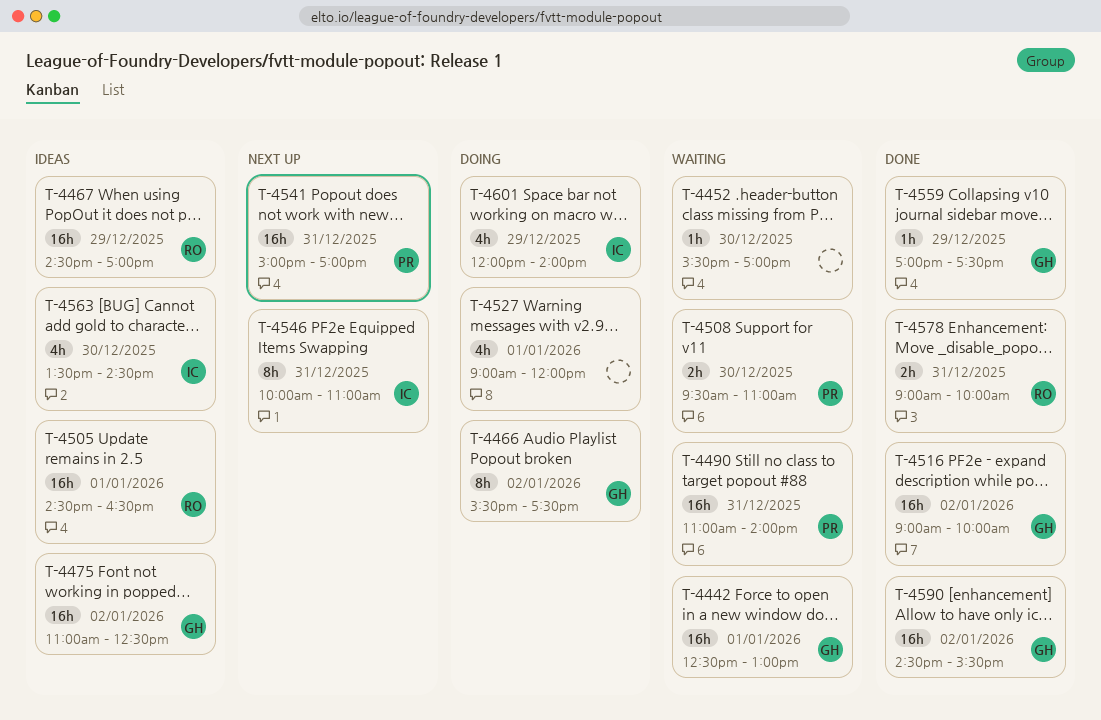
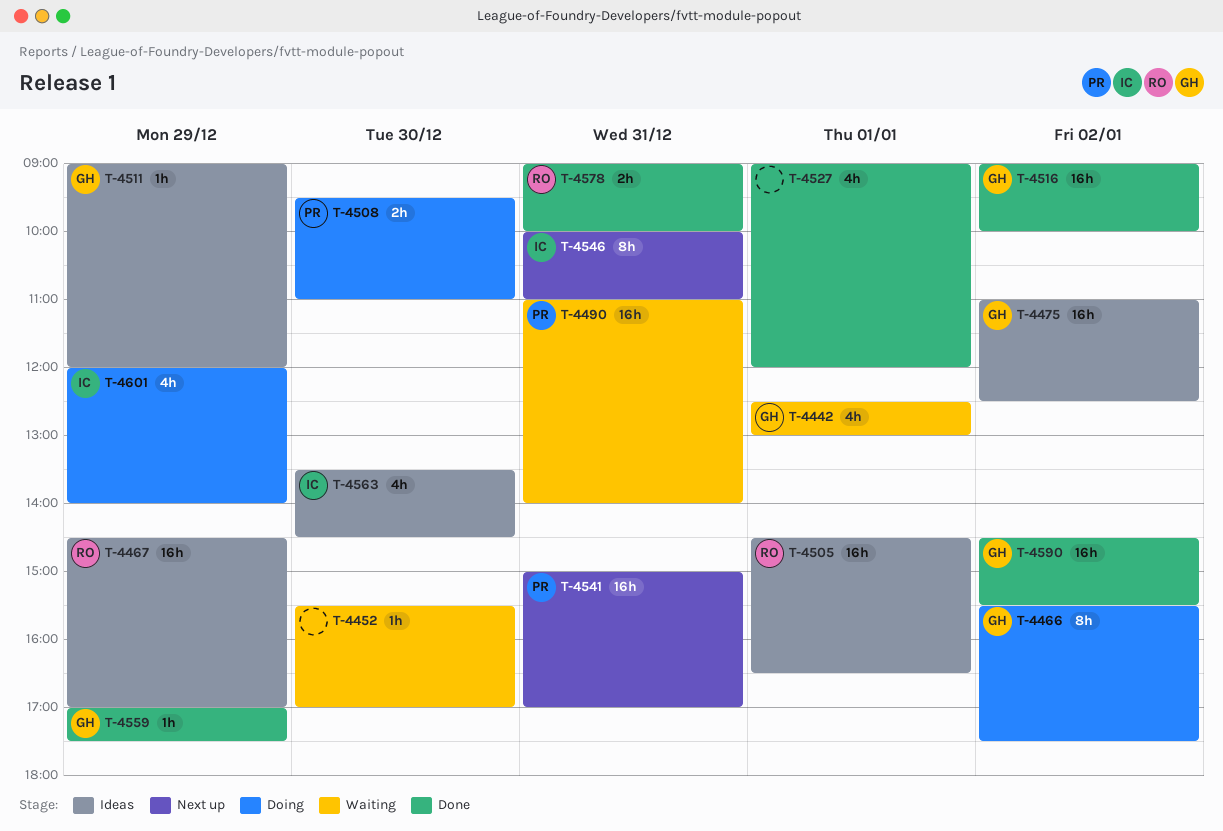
T-4442, estimate: 16h -> 4h
T-4508, status: Waiting -> Doing
T-4511: none -> present
T-4527, status: Doing -> Done

